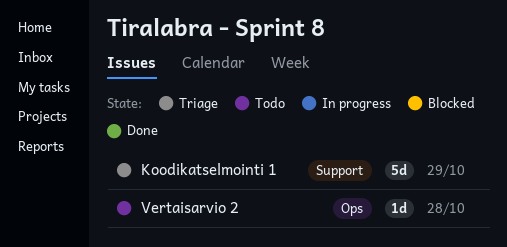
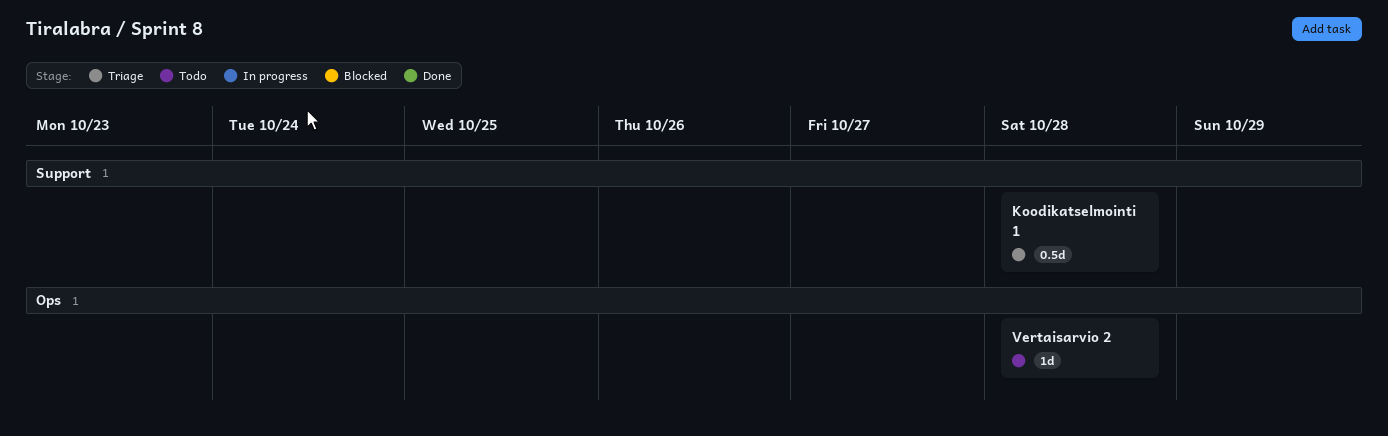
Koodikatselmointi 1, estimate: 5d -> 0.5d
Koodikatselmointi 1, due: Oct 29 -> Oct 28

